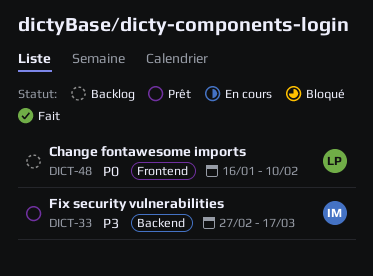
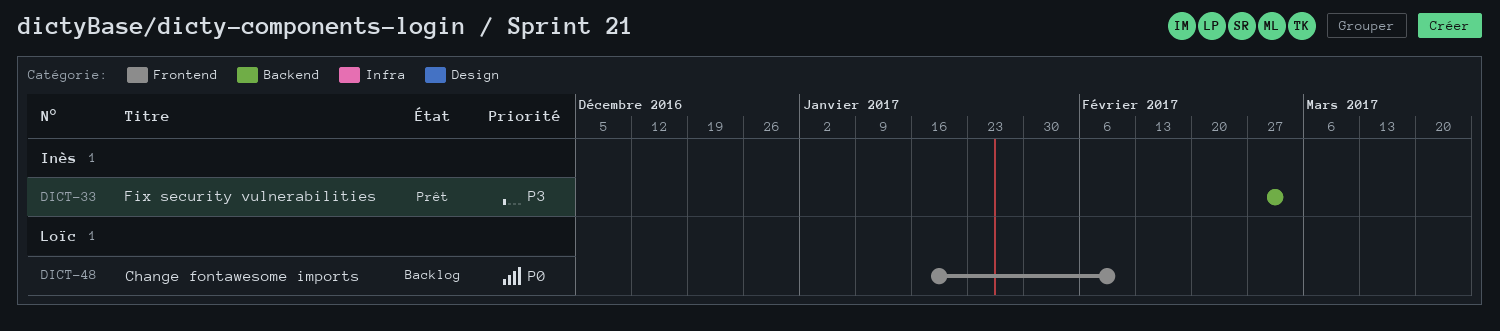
DICT-33, due: Mar 17 -> Mar 3

